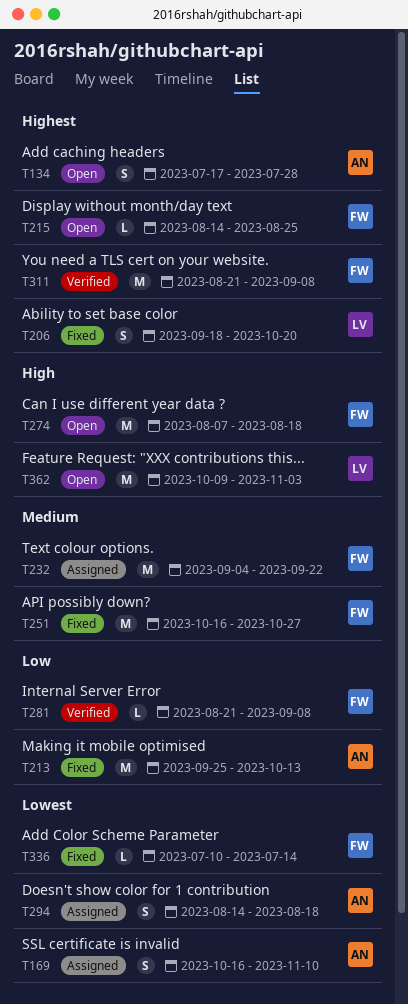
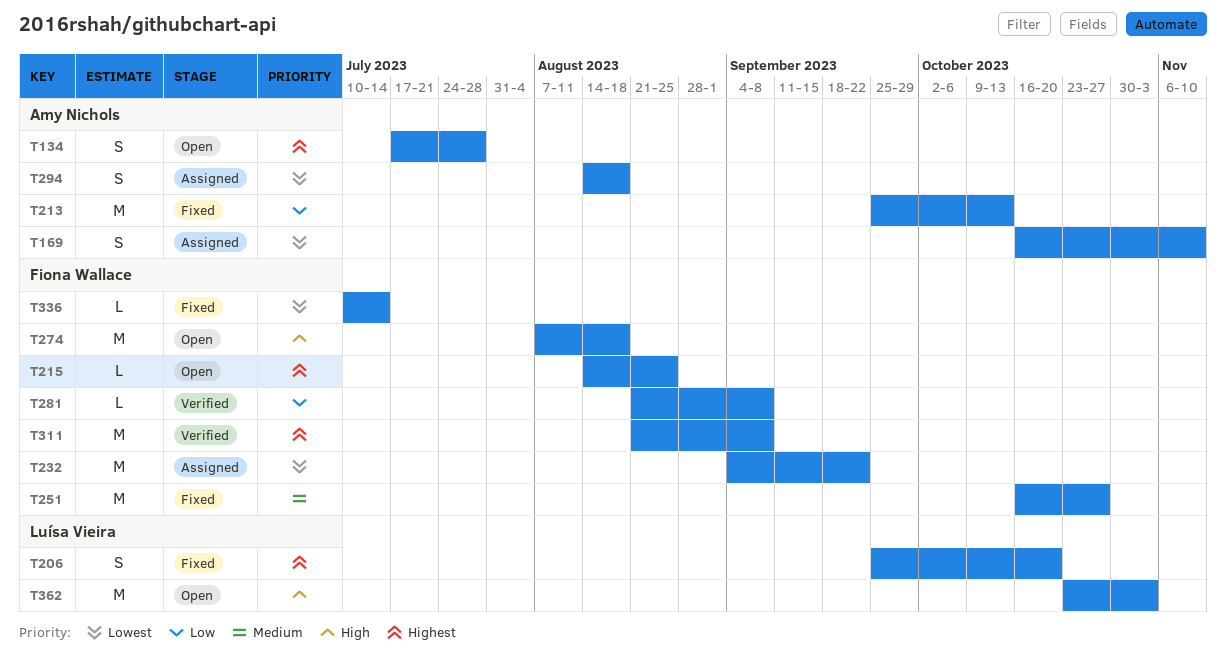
T206, start: Sep 18 -> Sep 25
T232, priority: Medium -> Lowest
T362, start: Oct 9 -> Oct 23

